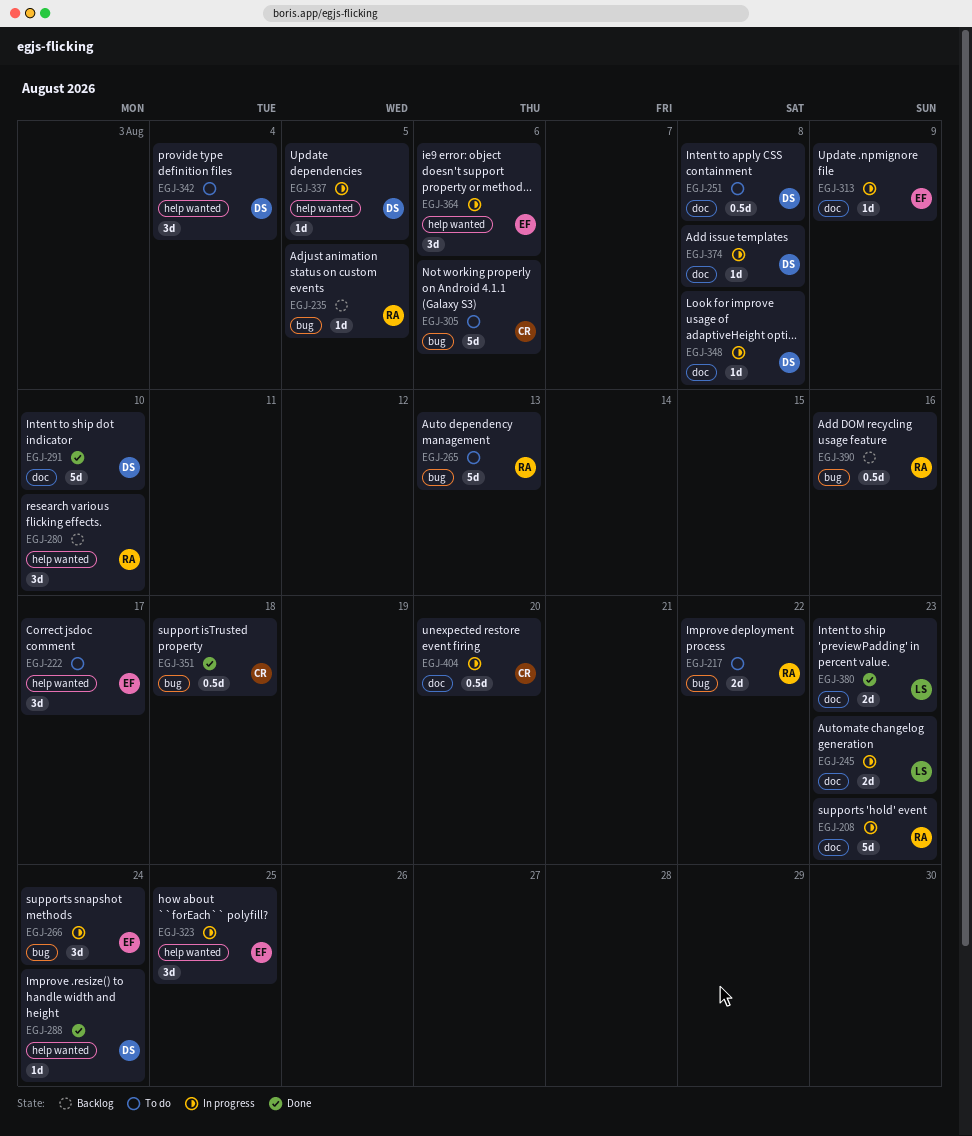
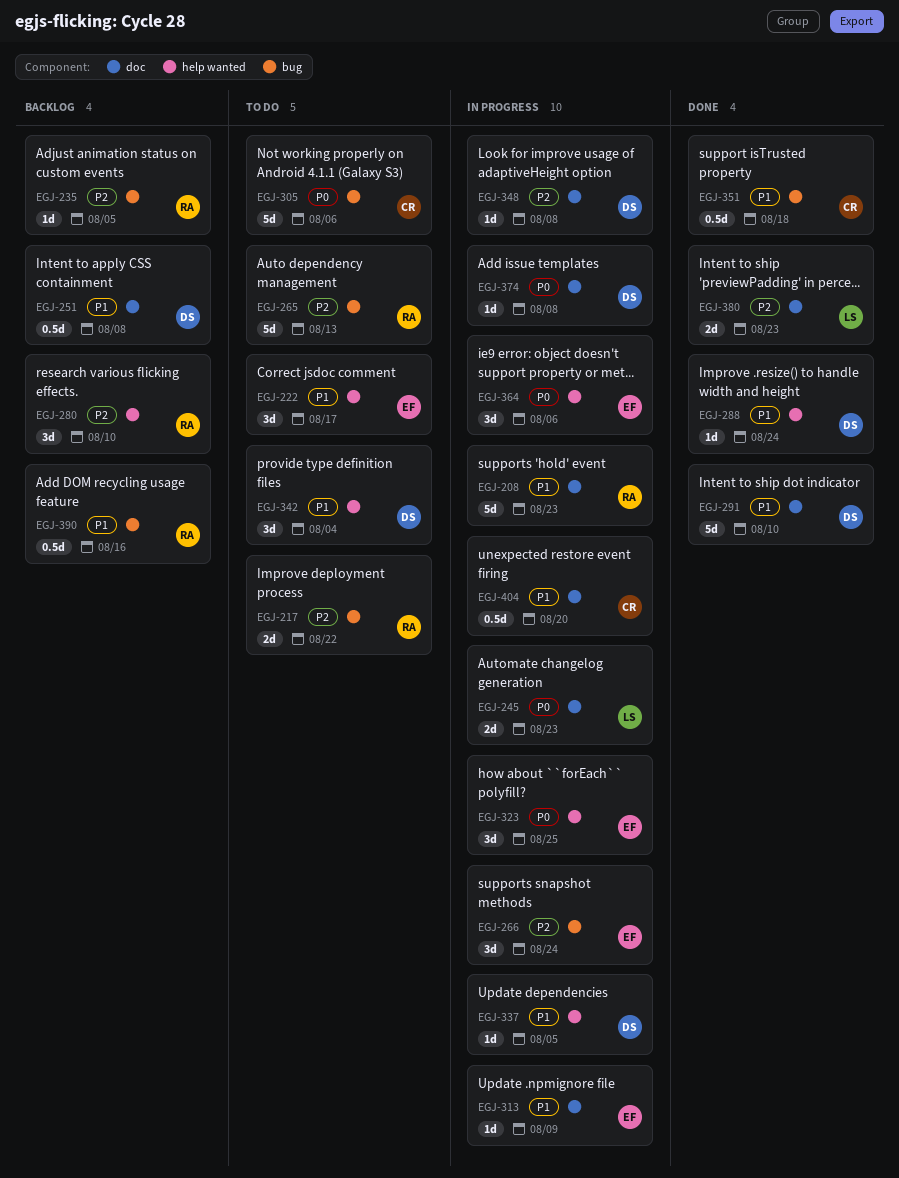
EGJ-251, status: To do -> Backlog

